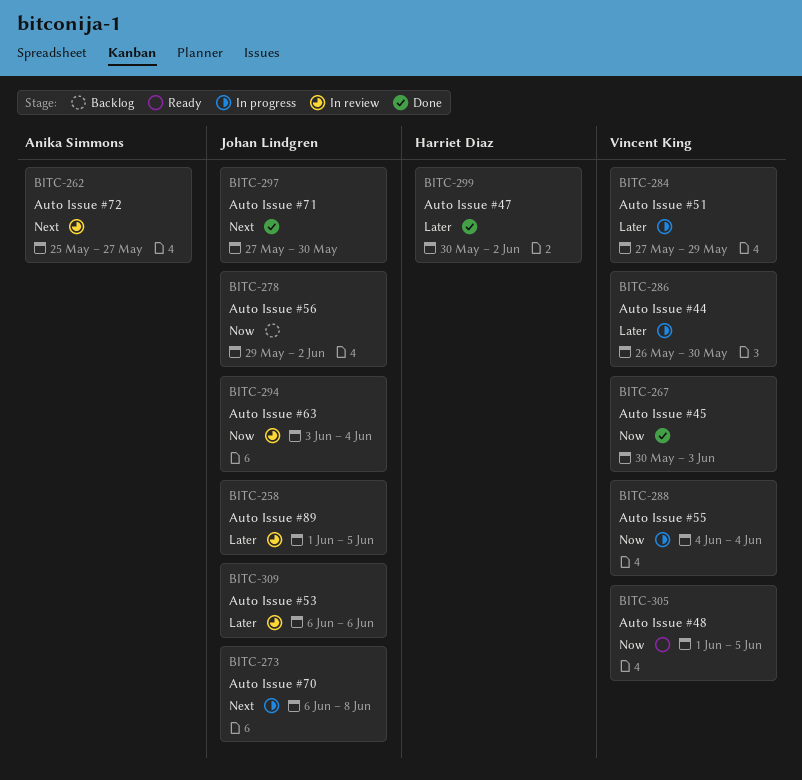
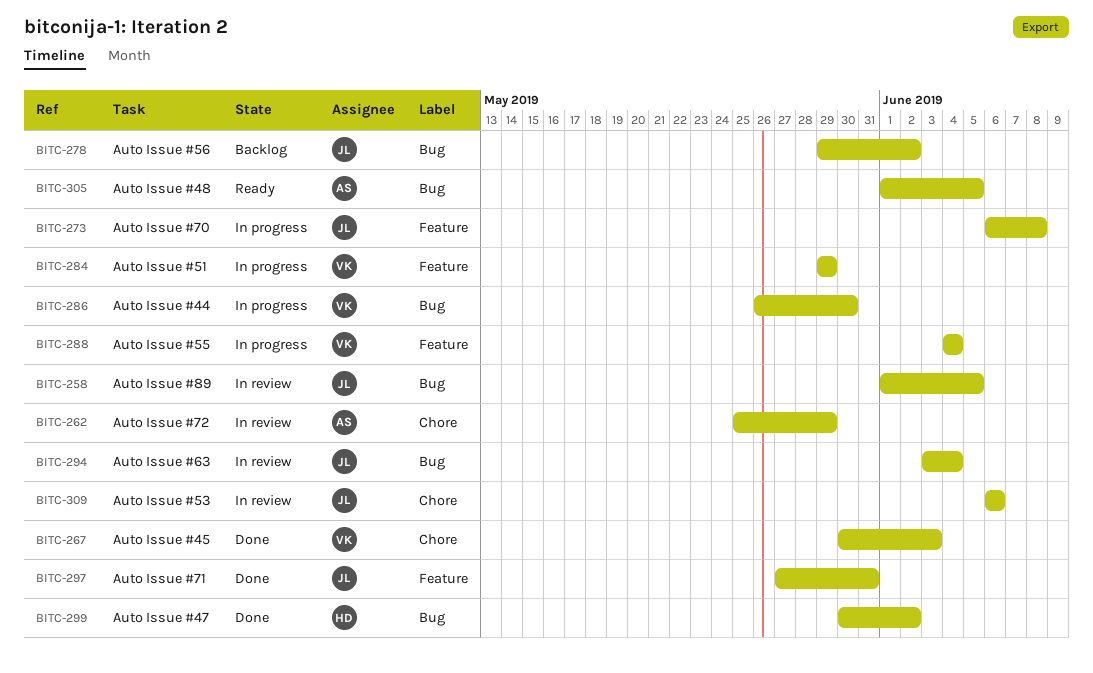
BITC-262, due: May 27 -> May 29
BITC-284, start: May 27 -> May 29
BITC-297, due: May 30 -> May 31
BITC-305, owner: Vincent King -> Anika Simmons

